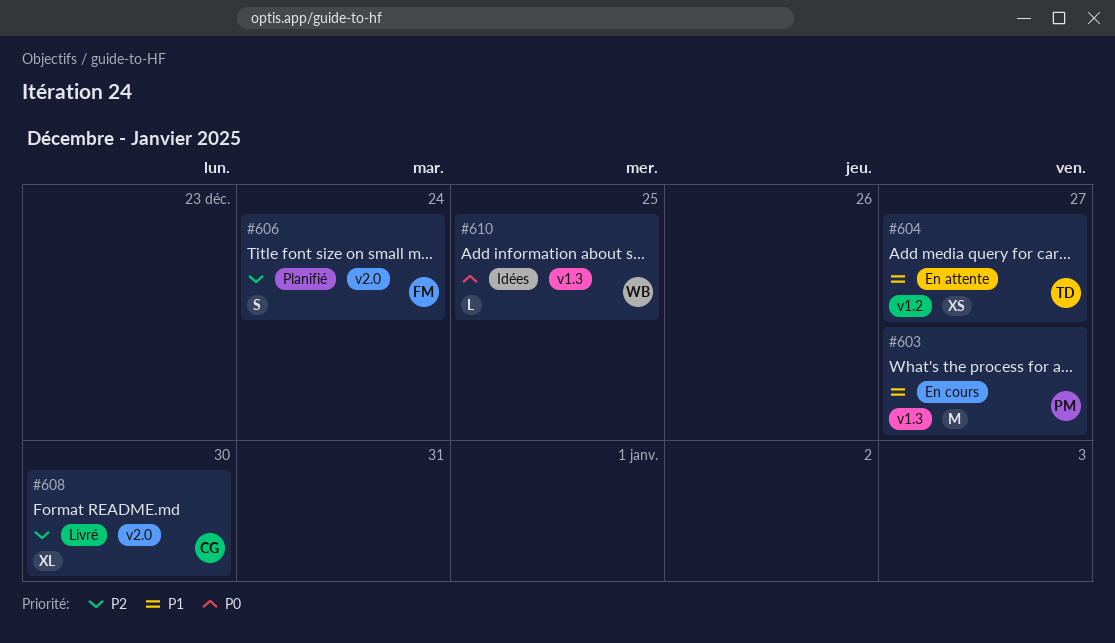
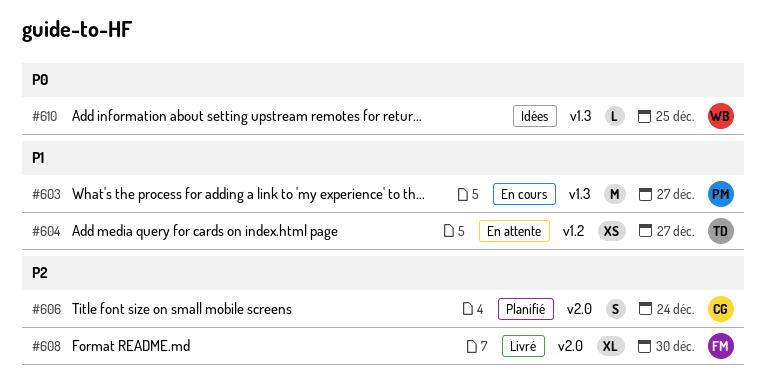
#606, owner: FM -> CG
#608, owner: CG -> FM

